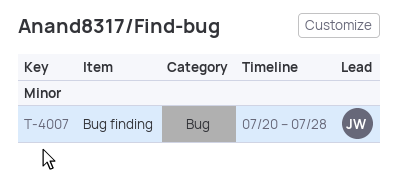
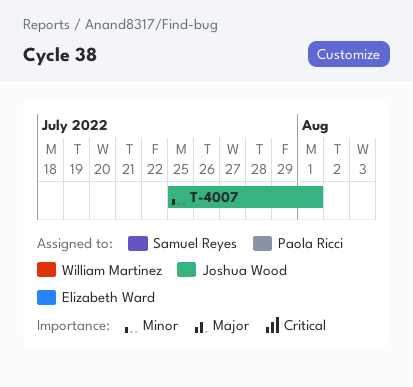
T-4007, start: Jul 20 -> Jul 25
T-4007, due: Jul 28 -> Aug 1

